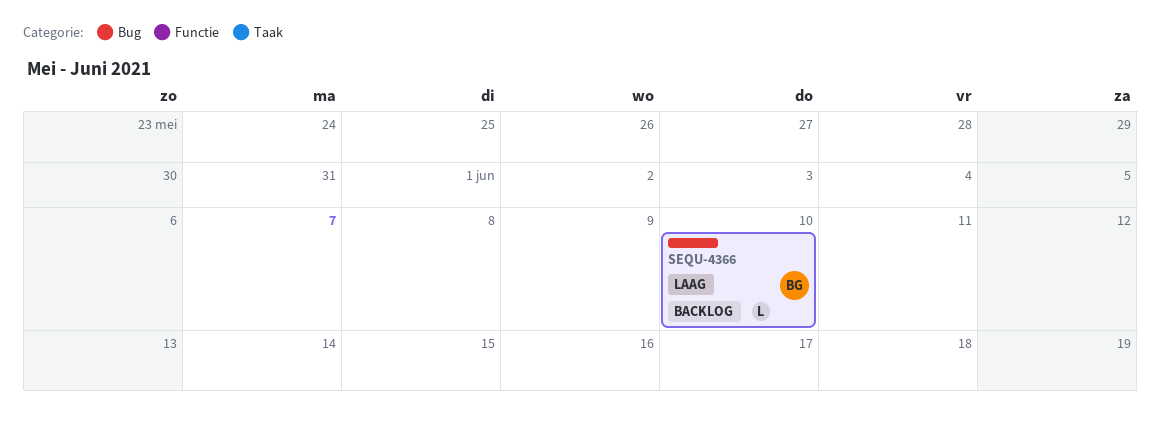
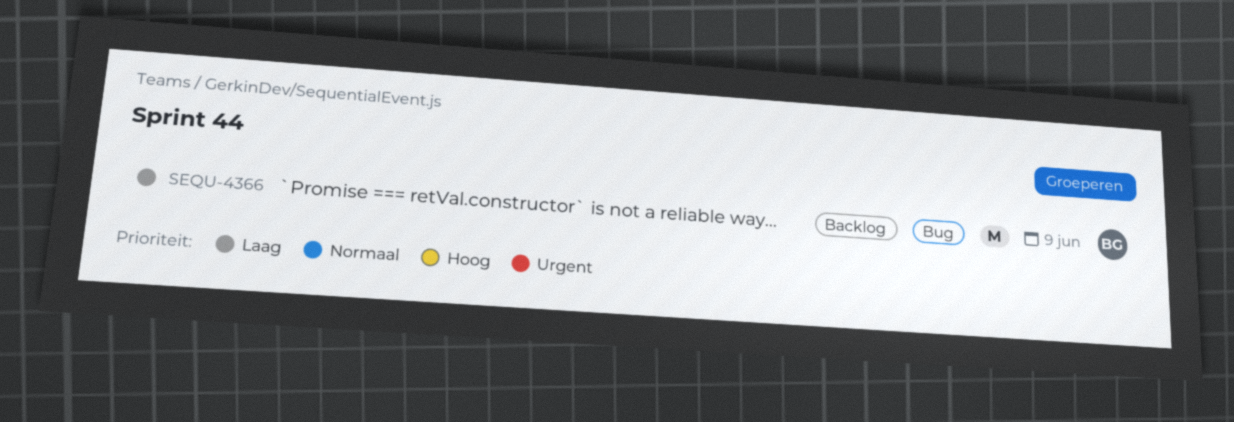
SEQU-4366, estimate: L -> M
SEQU-4366, due: Jun 10 -> Jun 9

